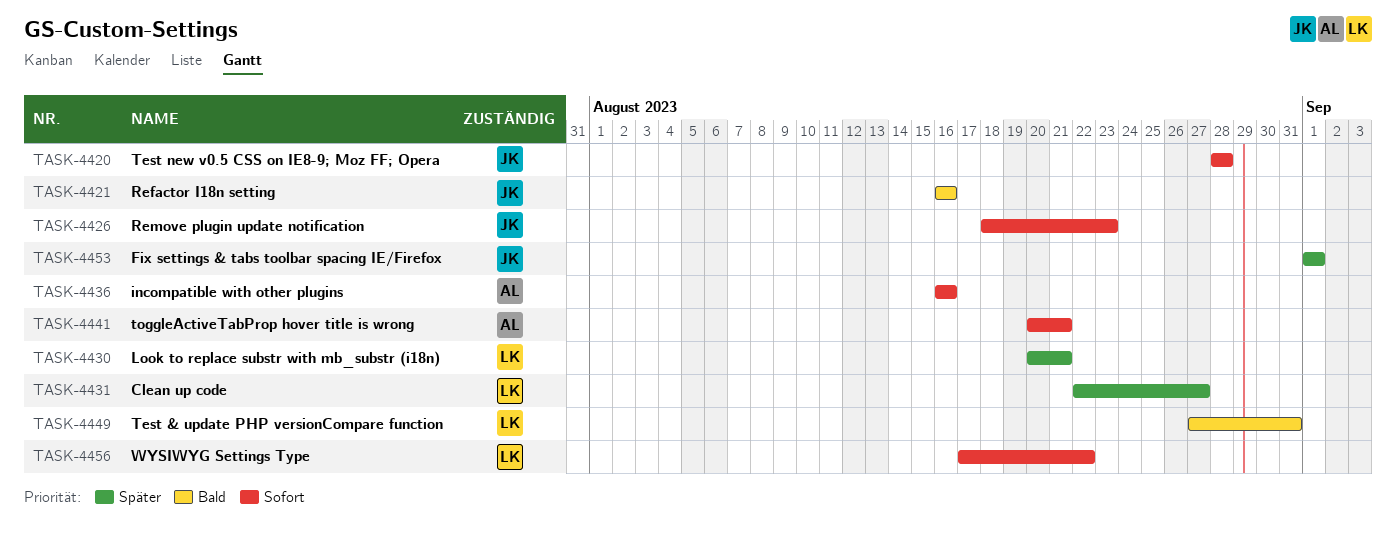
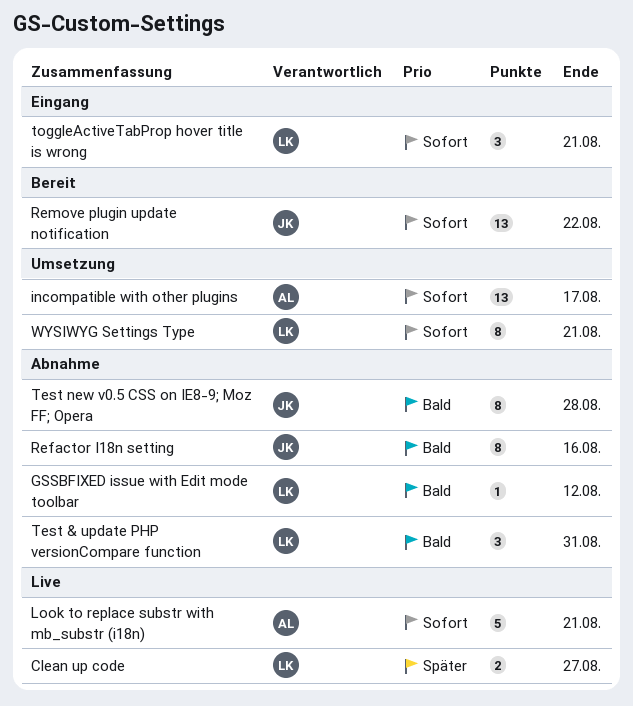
Fix settings & tabs toolbar spacing IE/Firefox: present -> none
GSSBFIXED issue with Edit mode toolbar: none -> present
incompatible with other plugins, due: Aug 16 -> Aug 17
Look to replace substr with mb_substr (i18n), owner: LK -> AL
Look to replace substr with mb_substr (i18n), priority: Später -> Sofort
Remove plugin update notification, due: Aug 23 -> Aug 22
Test new v0.5 CSS on IE8-9; Moz FF; Opera, priority: Sofort -> Bald
toggleActiveTabProp hover title is wrong, owner: AL -> LK
WYSIWYG Settings Type, due: Aug 22 -> Aug 21

